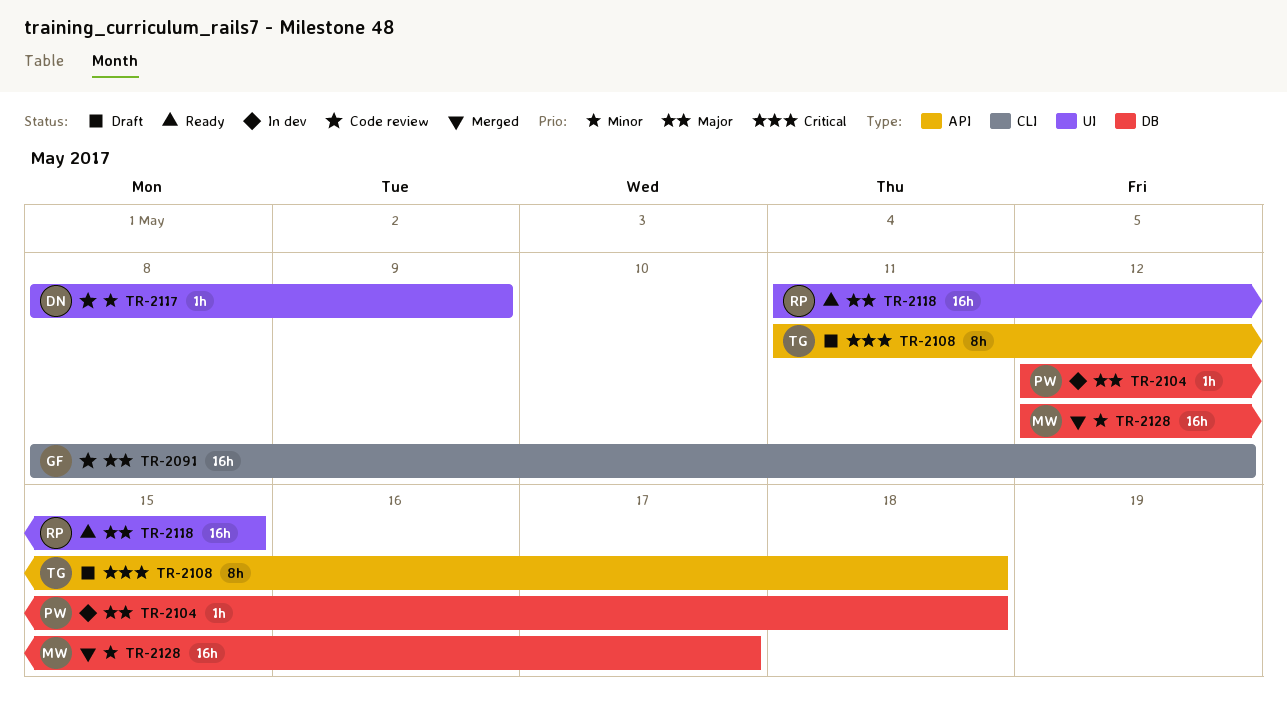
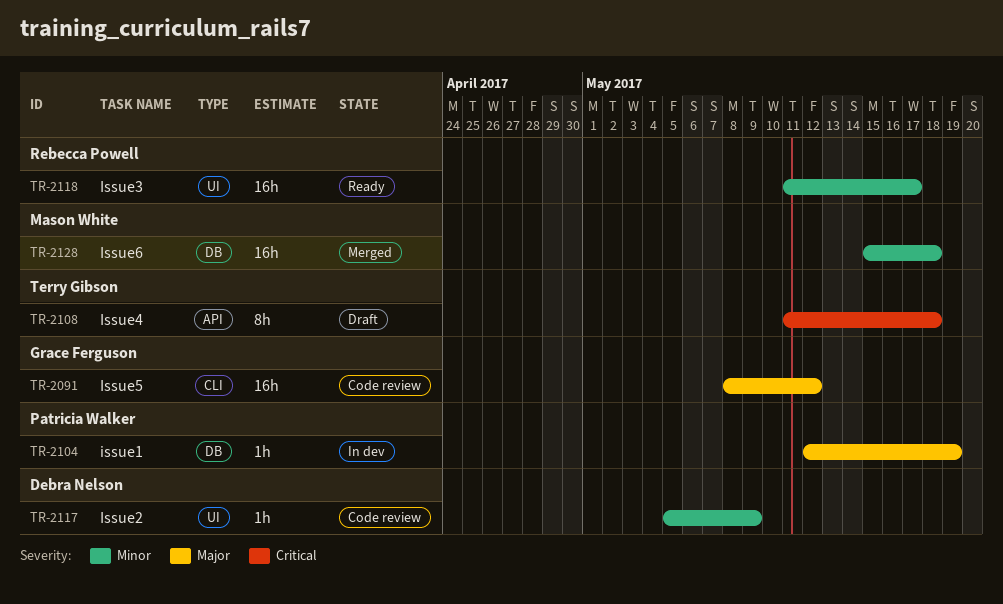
TR-2104, due: May 18 -> May 19
TR-2117, start: May 8 -> May 5
TR-2118, priority: Major -> Minor
TR-2118, due: May 15 -> May 17
TR-2128, start: May 12 -> May 15
TR-2128, due: May 17 -> May 18

